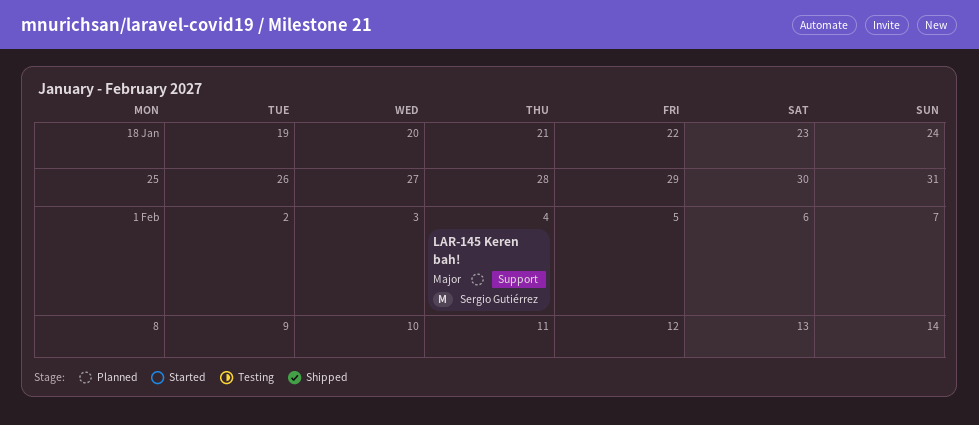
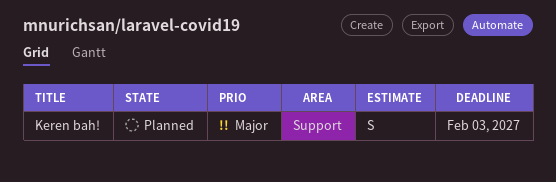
Keren bah!, estimate: M -> S
Keren bah!, due: Feb 4 -> Feb 3

